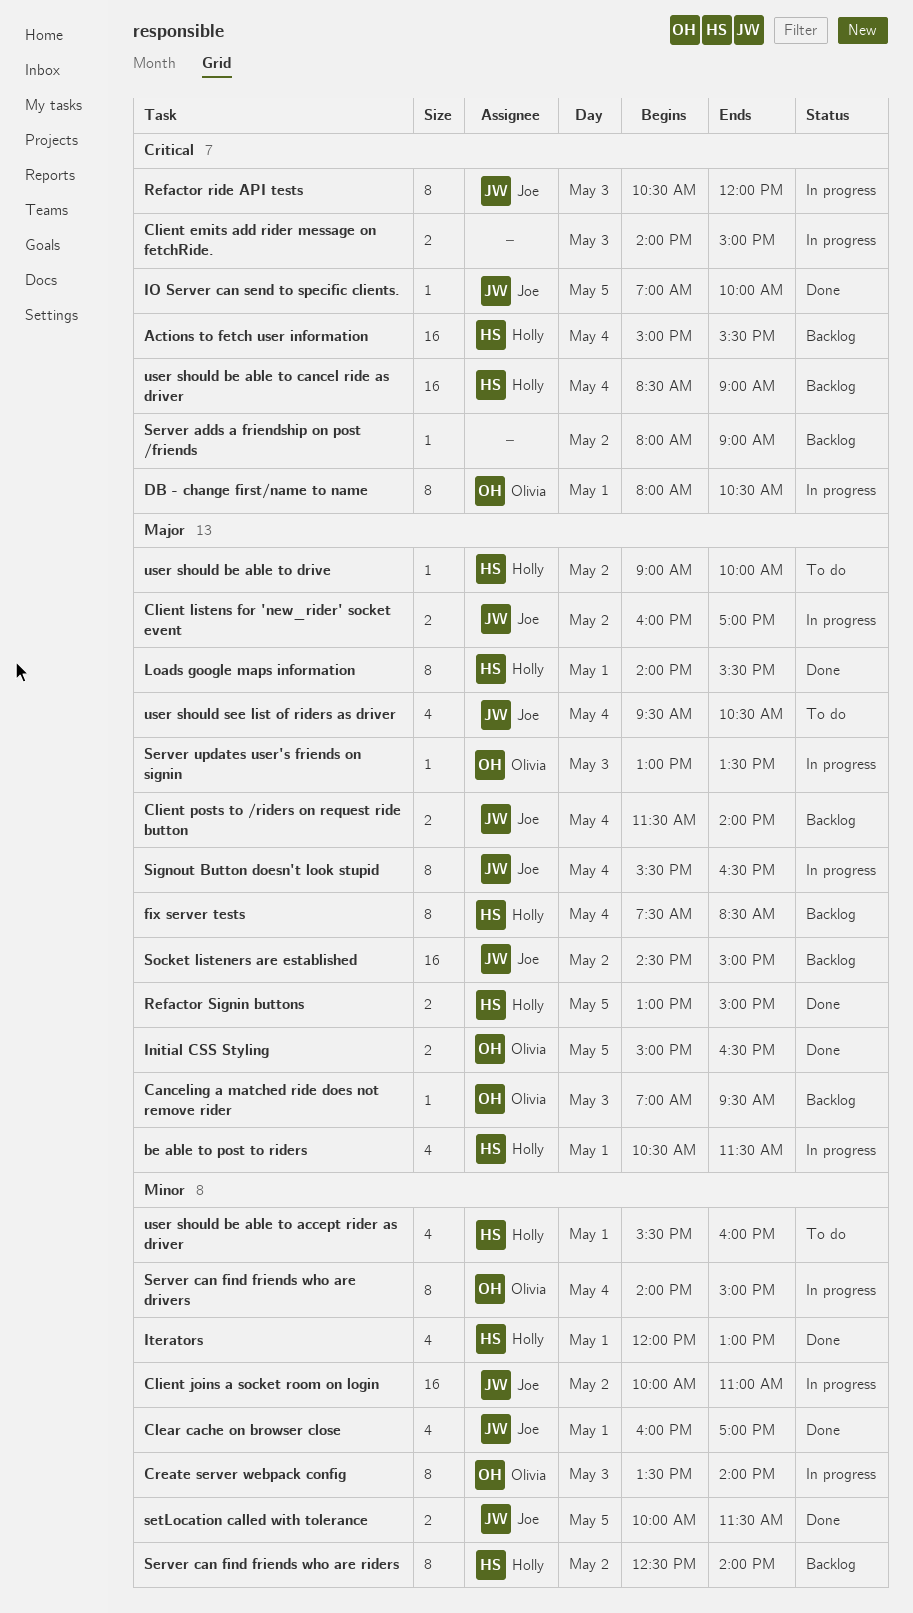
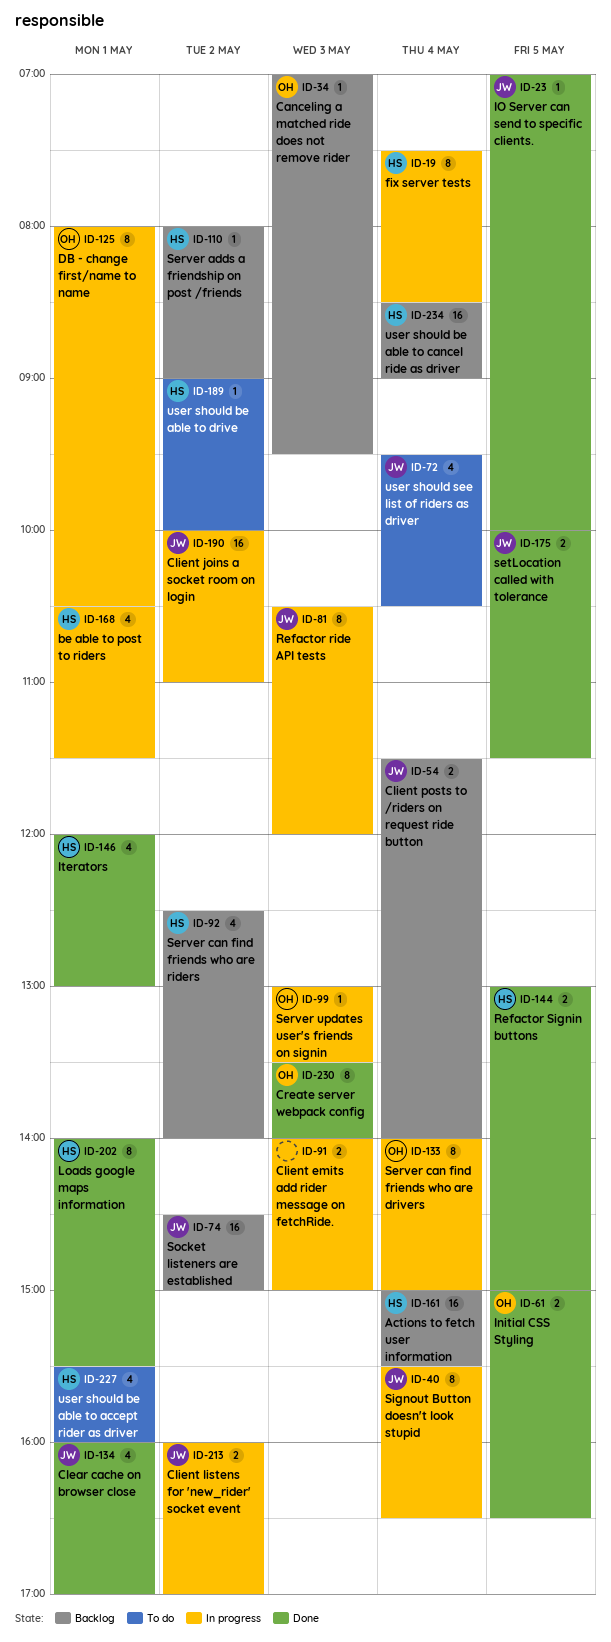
Create server webpack config, status: In progress -> Done
fix server tests, status: Backlog -> In progress
Server adds a friendship on post /friends, owner: none -> Holly
Server can find friends who are riders, estimate: 8 -> 4

